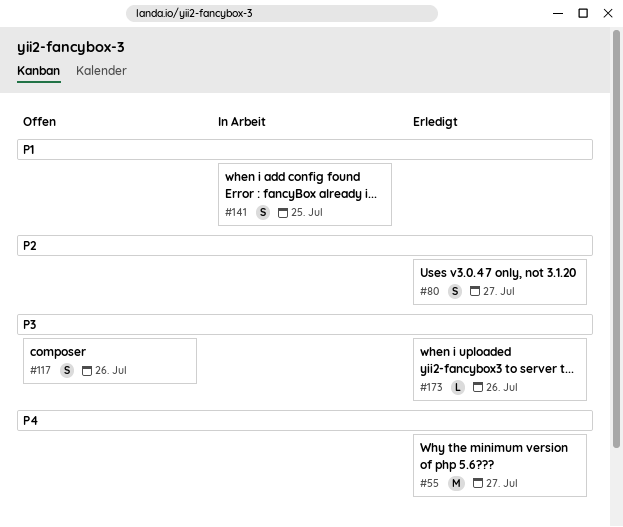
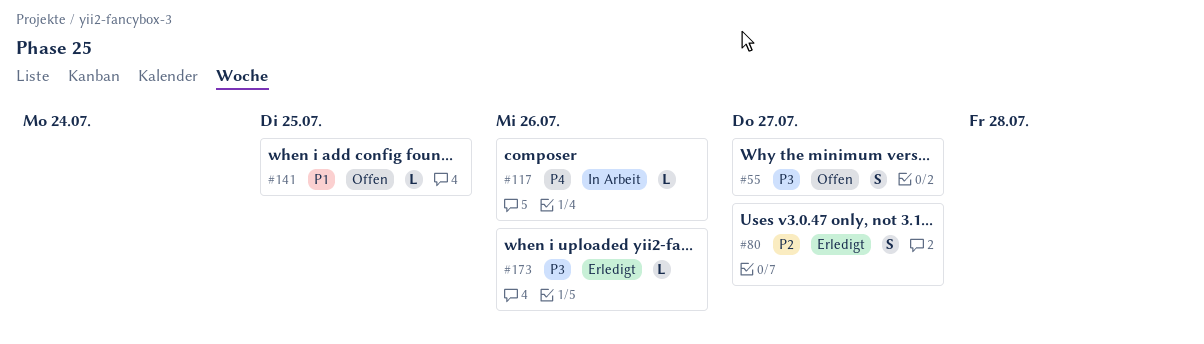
#55, status: Erledigt -> Offen
#55, priority: P4 -> P3
#55, estimate: M -> S
#117, status: Offen -> In Arbeit
#117, priority: P3 -> P4
#117, estimate: S -> L
#141, status: In Arbeit -> Offen
#141, estimate: S -> L

